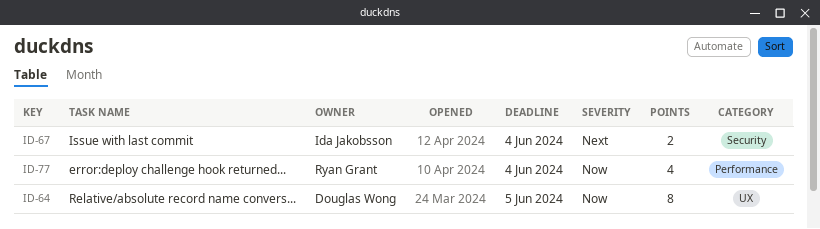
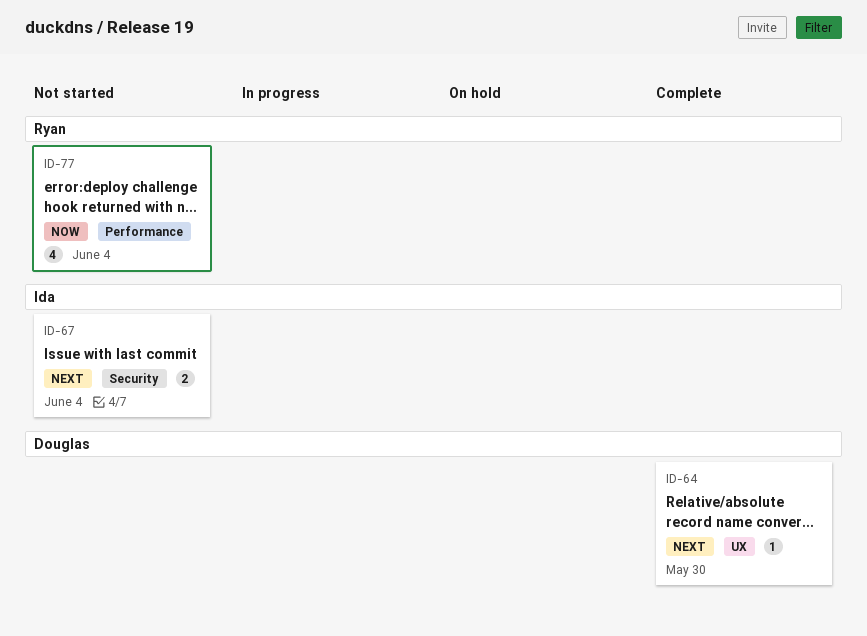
ID-64, priority: Now -> Next
ID-64, estimate: 8 -> 1
ID-64, due: Jun 5 -> May 30

